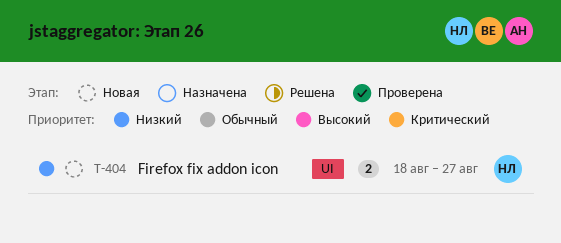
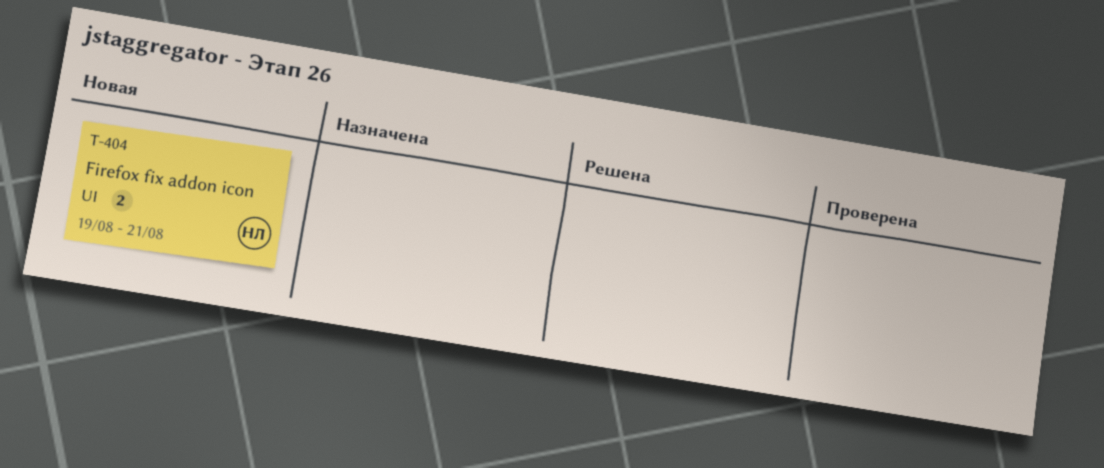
T-404, start: Aug 18 -> Aug 19
T-404, due: Aug 27 -> Aug 21

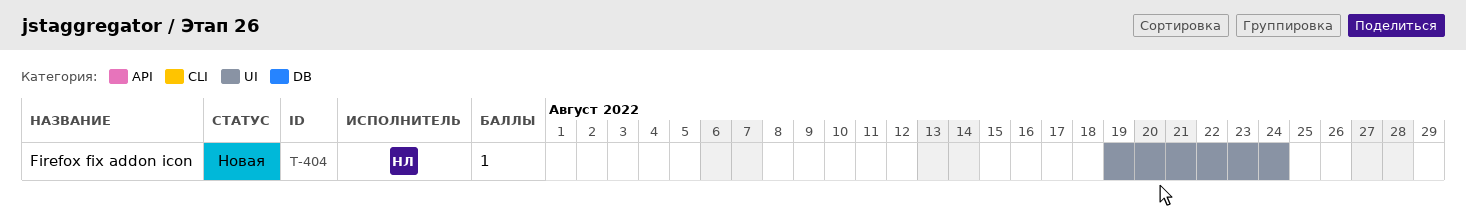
T-404, estimate: 2 -> 1
T-404, due: Aug 21 -> Aug 24

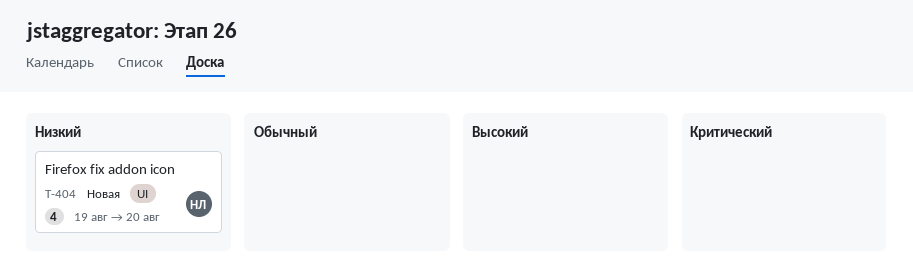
T-404, estimate: 1 -> 4
T-404, due: Aug 24 -> Aug 20

